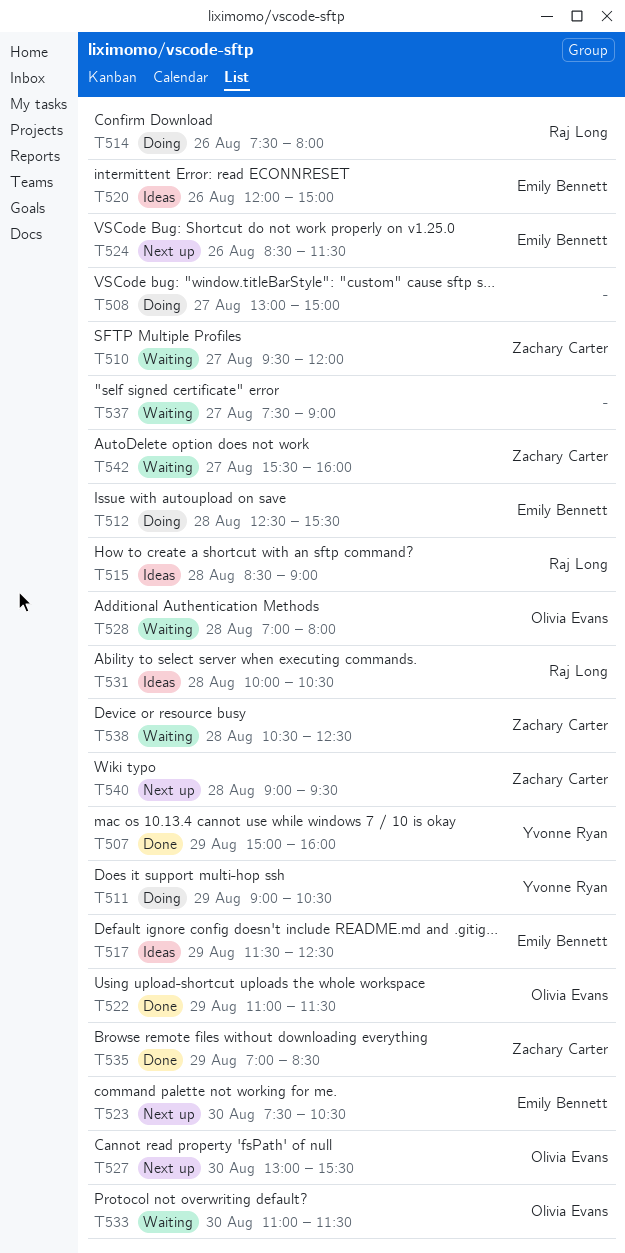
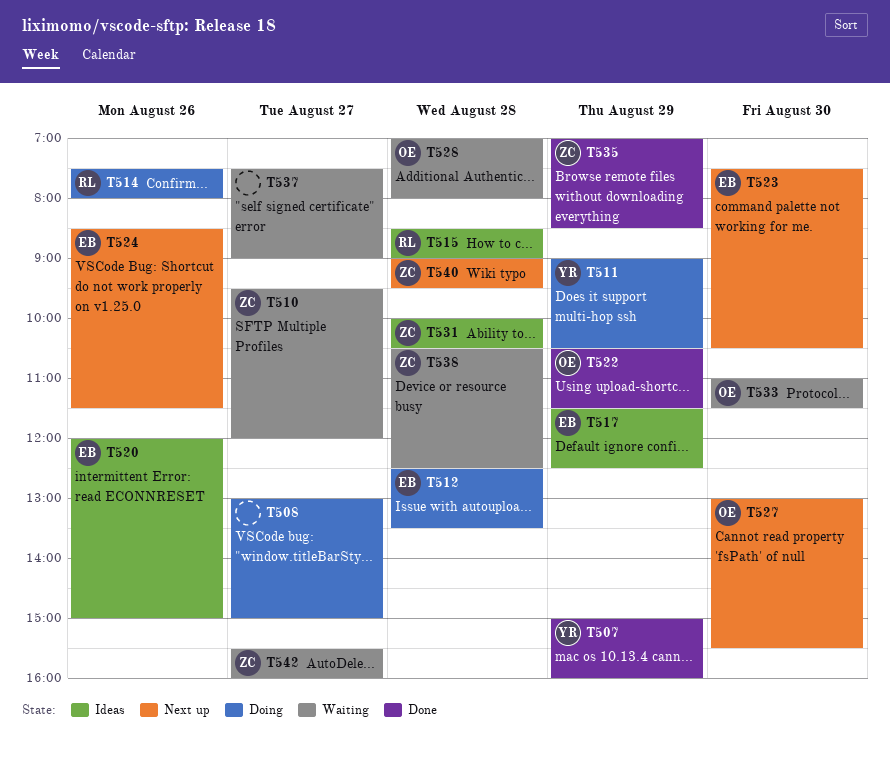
T512, ends: 15:30 -> 13:30
T522, begins: 11:00 -> 10:30
T531, owner: Raj Long -> Zachary Carter

